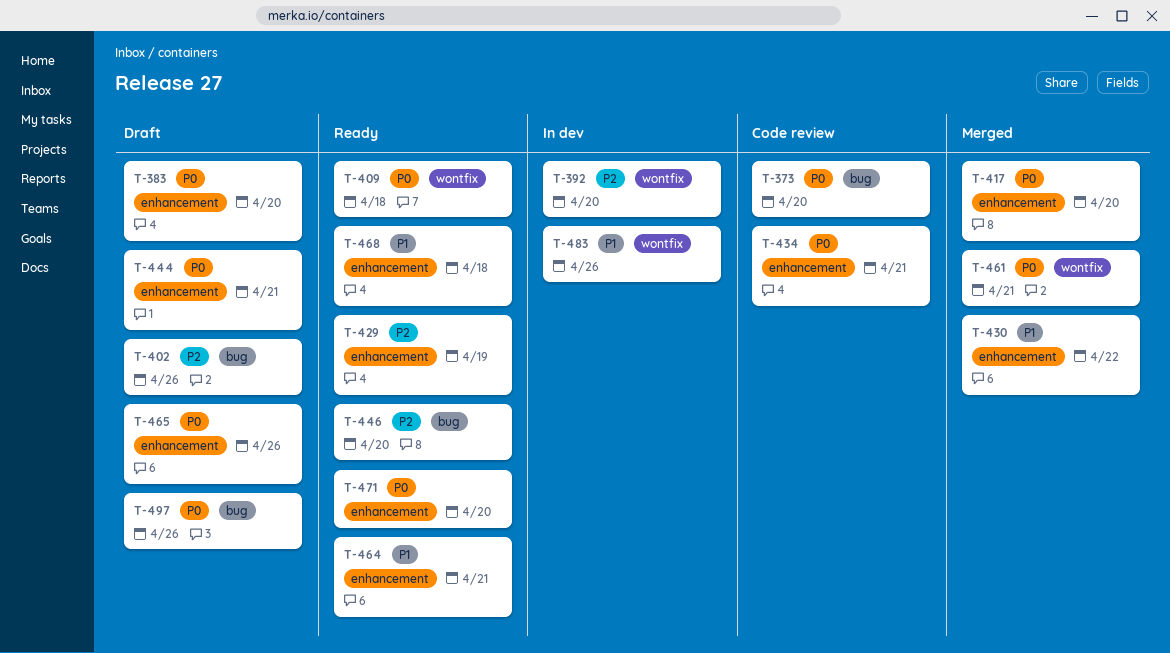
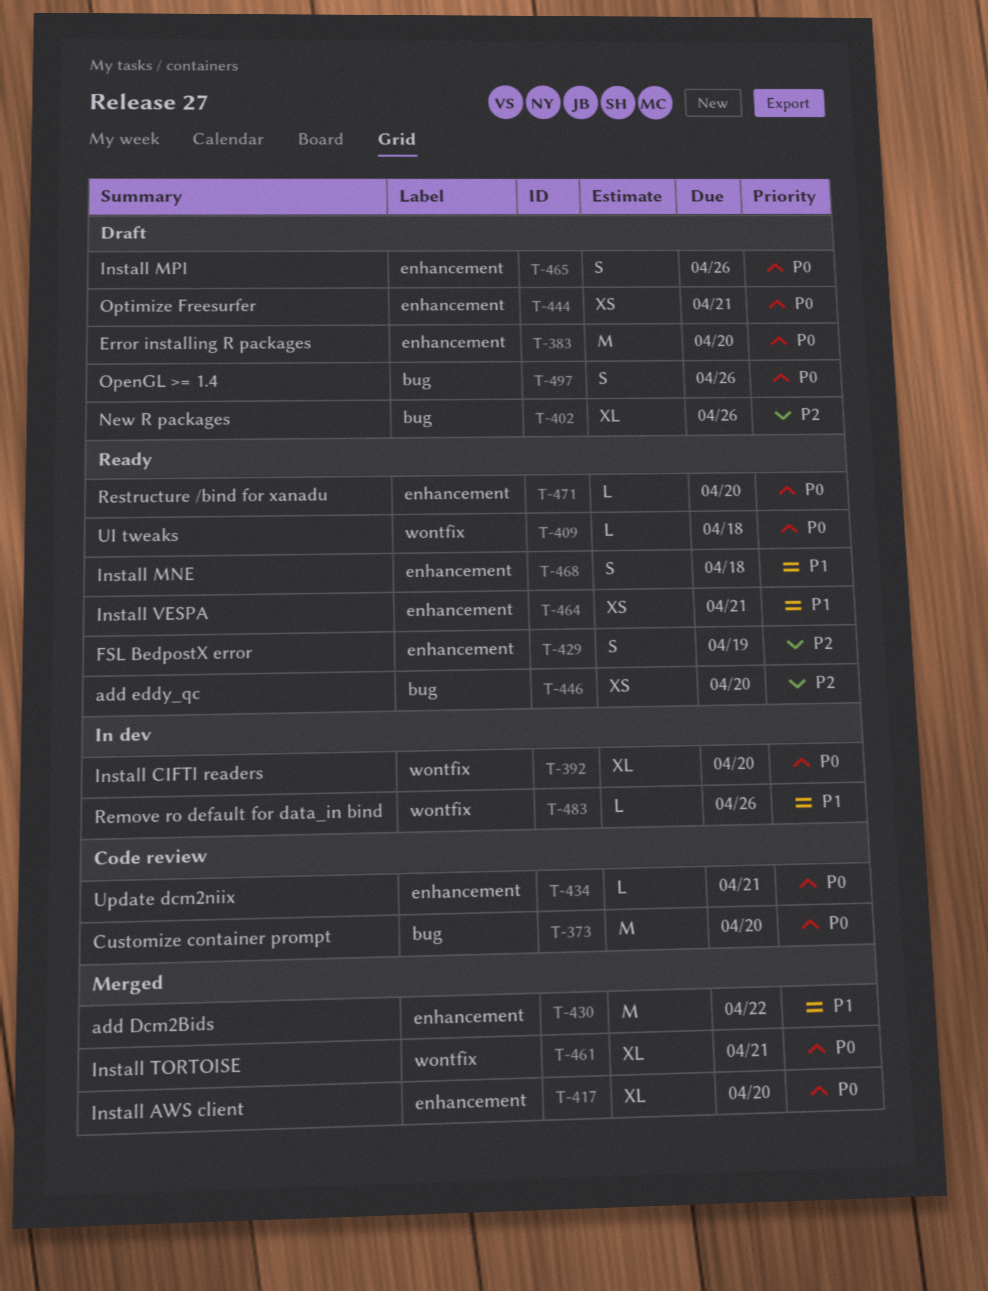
T-392, priority: P2 -> P0

